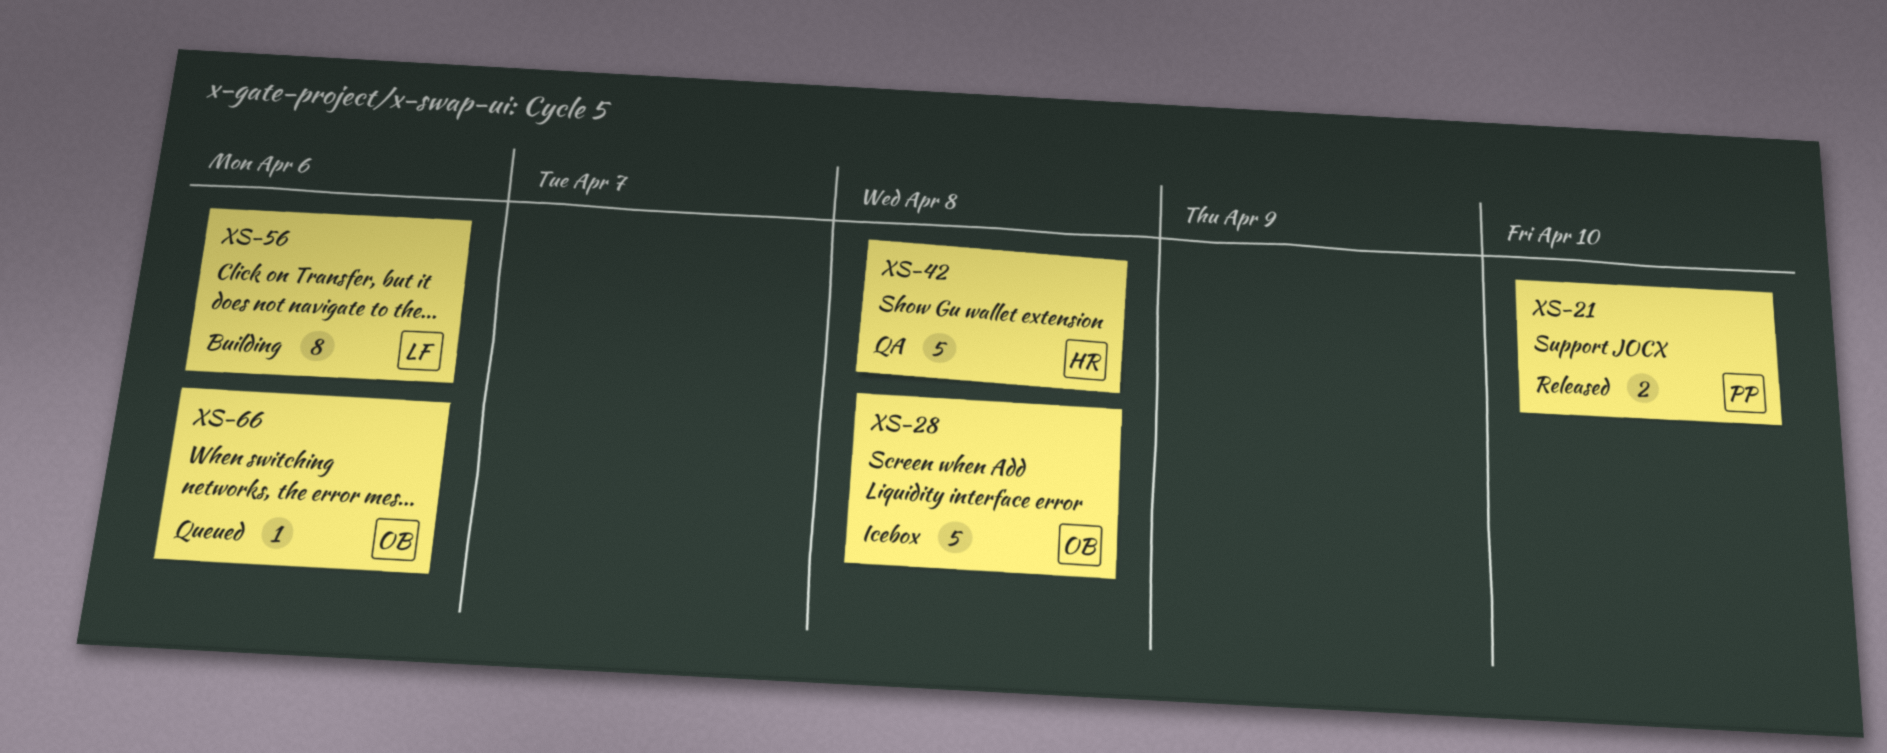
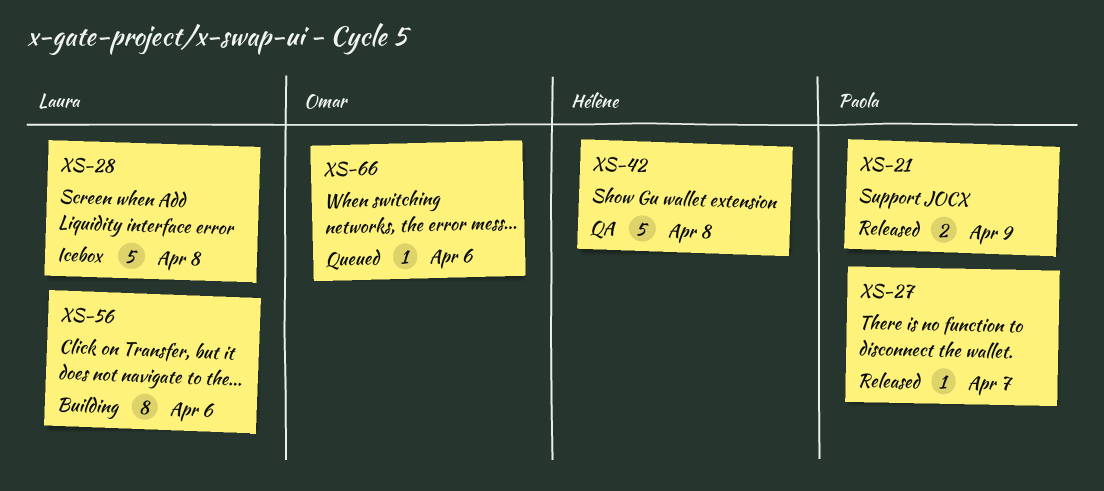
XS-21, due: Apr 10 -> Apr 9
XS-27: none -> present
XS-28, owner: Omar -> Laura

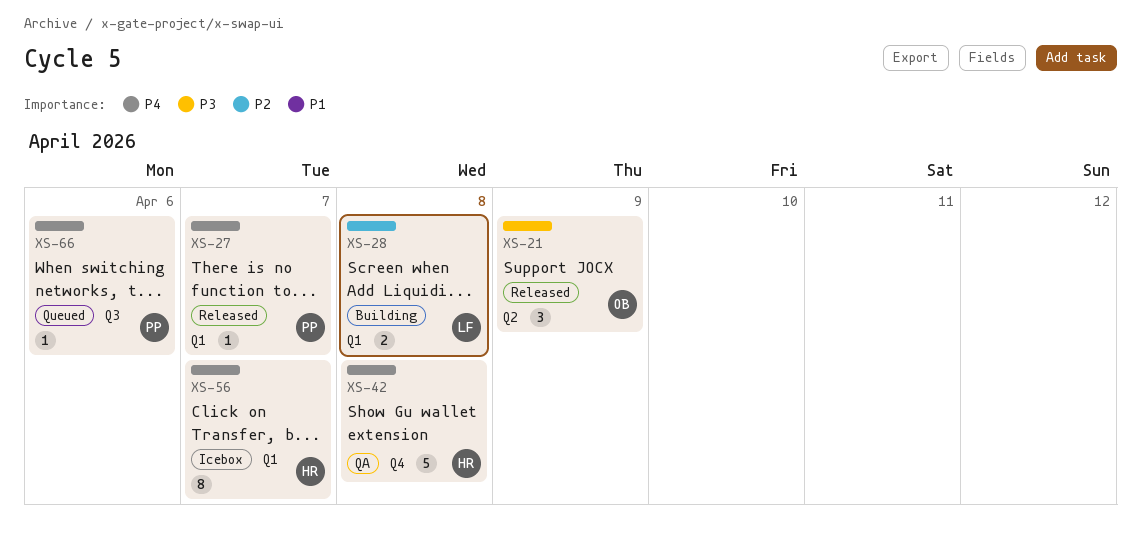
XS-21, owner: Paola -> Omar
XS-21, estimate: 2 -> 3
XS-28, status: Icebox -> Building
XS-28, estimate: 5 -> 2
XS-56, status: Building -> Icebox
XS-56, owner: Laura -> Hélène
XS-56, due: Apr 6 -> Apr 7
XS-66, owner: Omar -> Paola

